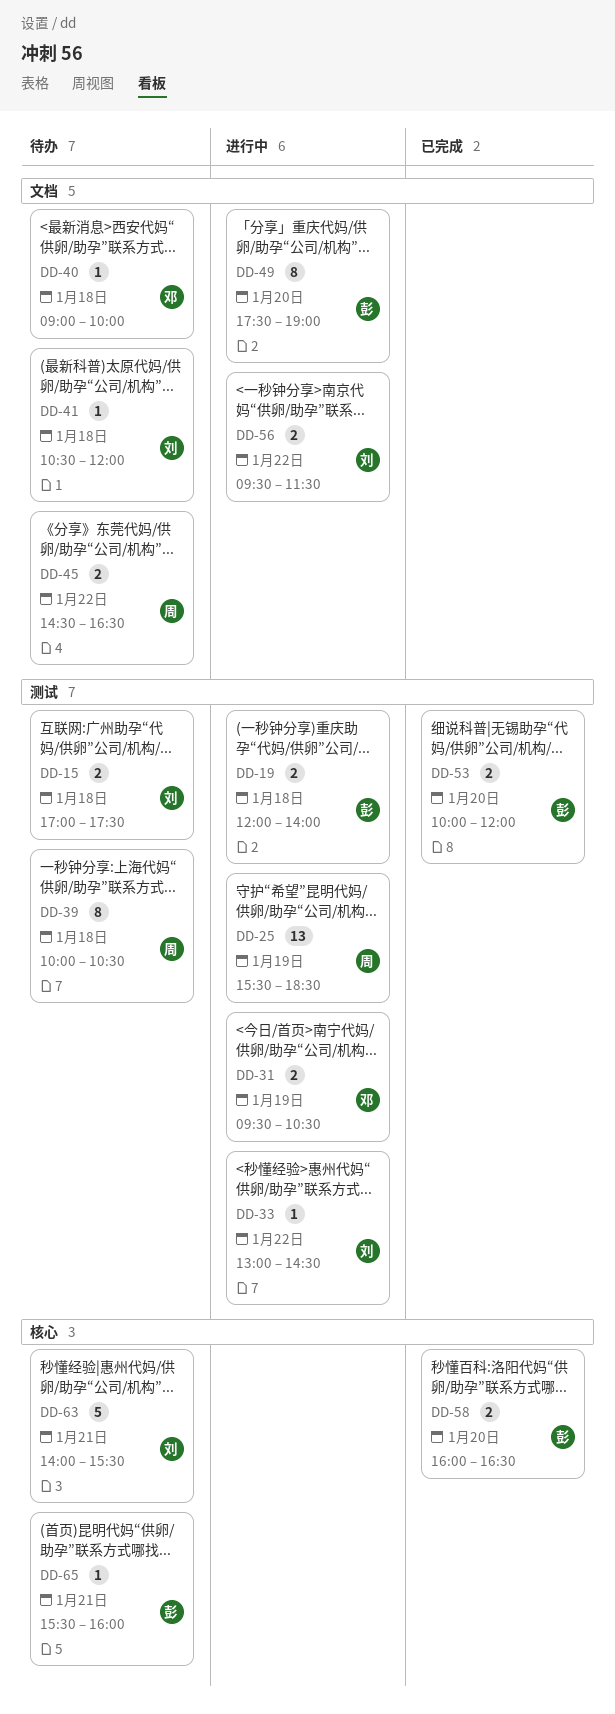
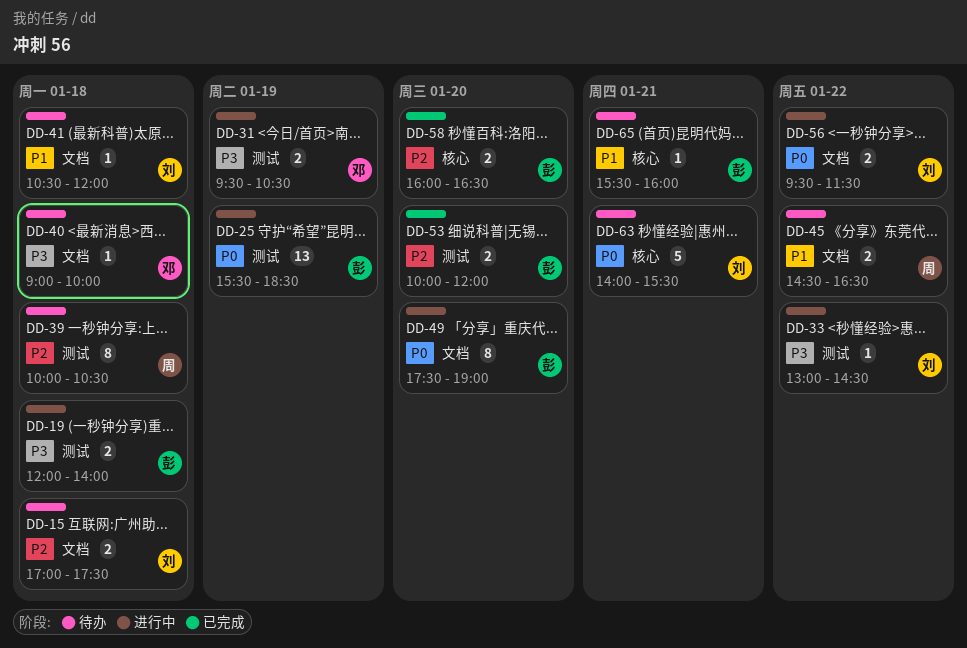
DD-15, label: 测试 -> 文档
DD-25, owner: 周 -> 彭

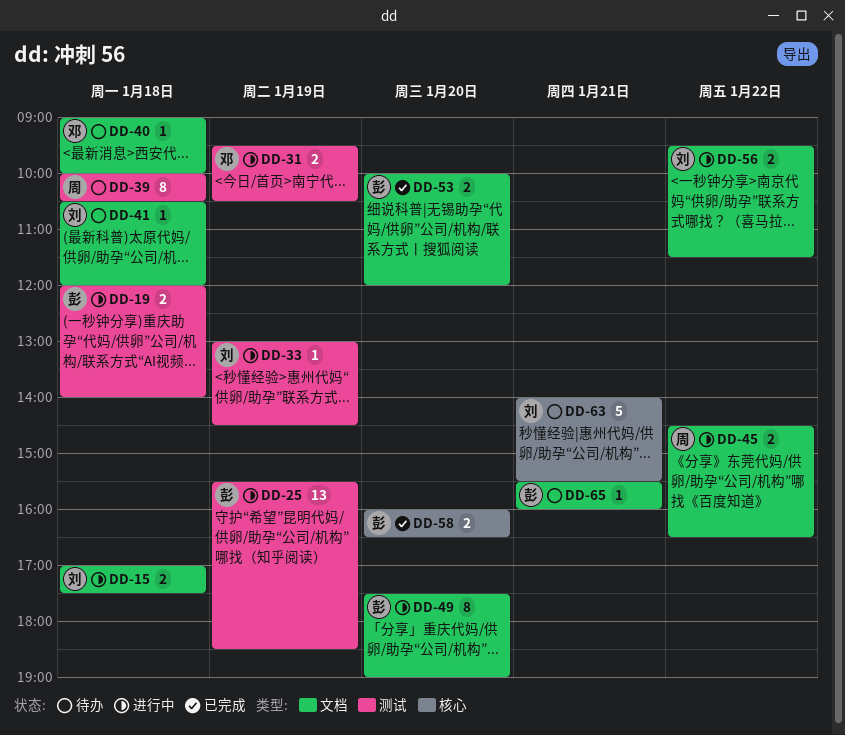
DD-15, status: 待办 -> 进行中
DD-33, day: Jan 22 -> Jan 19
DD-45, status: 待办 -> 进行中
DD-53, label: 测试 -> 文档
DD-65, label: 核心 -> 文档

